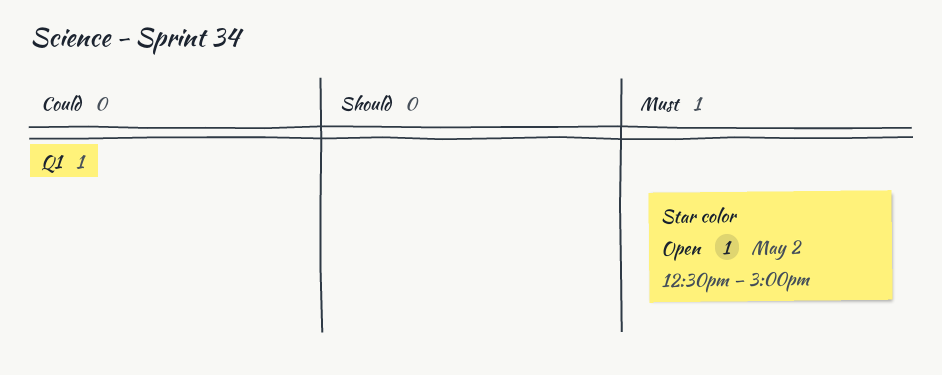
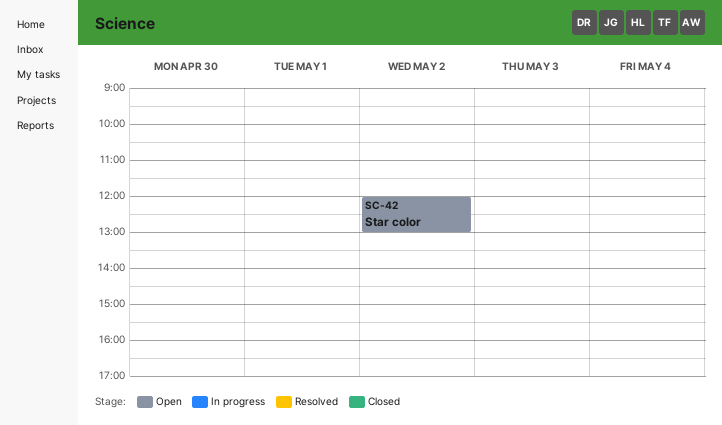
Star color, begins: 12:30 -> 12:00
Star color, ends: 15:00 -> 13:00

